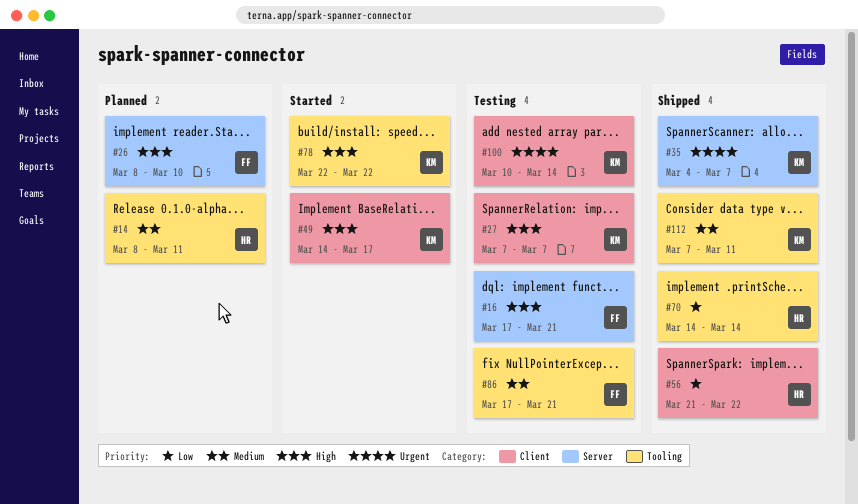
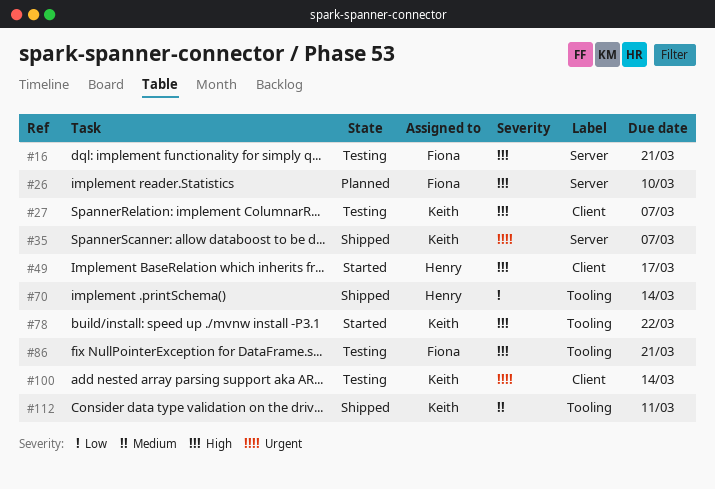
#14: present -> none
#49, owner: Keith -> Henry
#56: present -> none
#86, priority: Medium -> High

